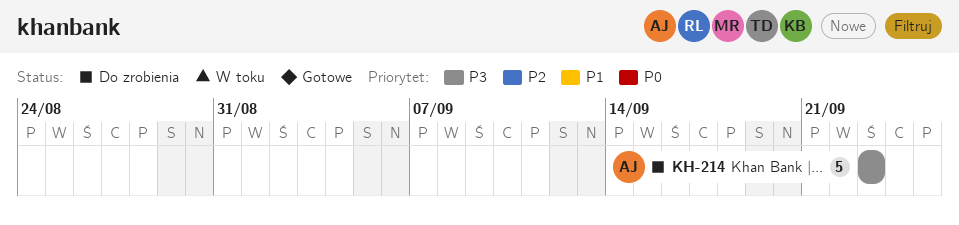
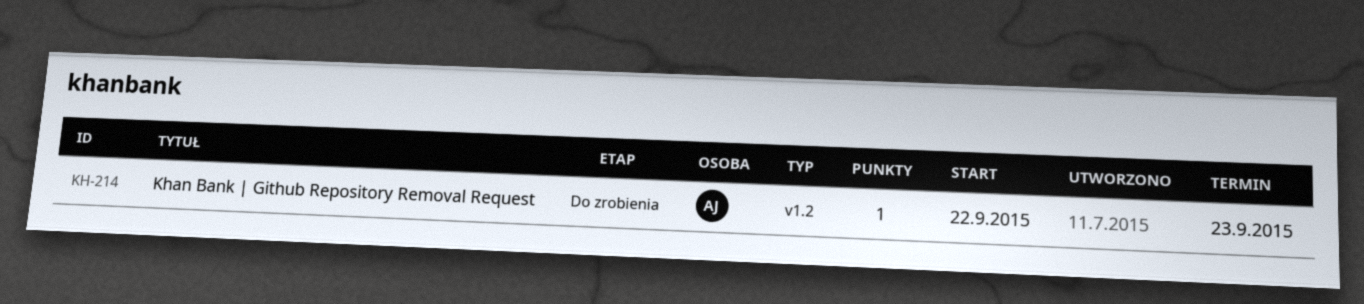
KH-214, estimate: 5 -> 1
KH-214, start: Sep 23 -> Sep 22

